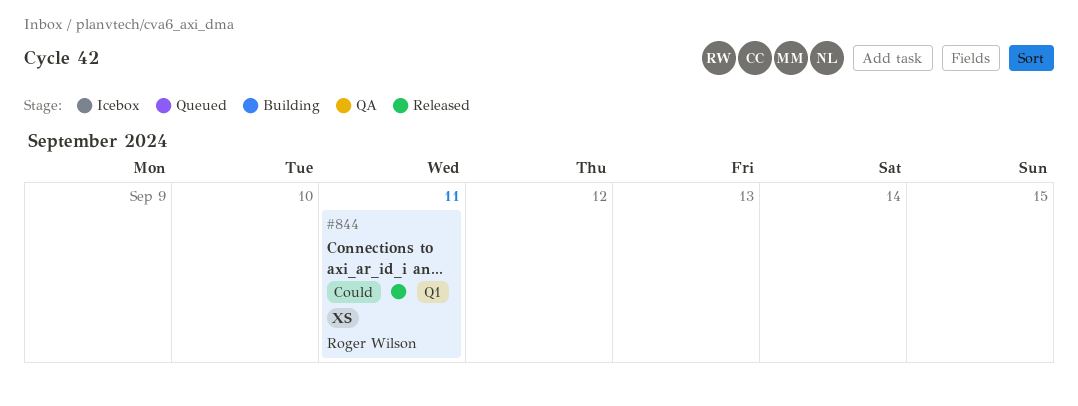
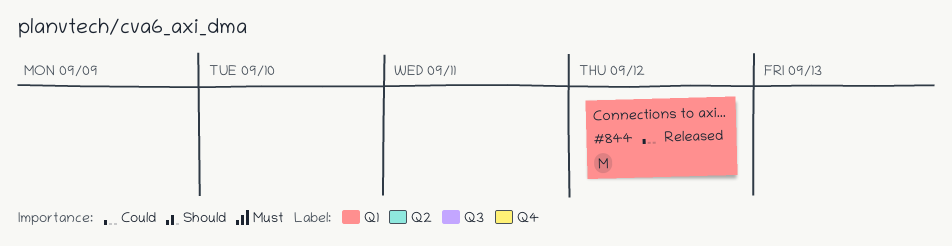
#844, estimate: XS -> M
#844, due: Sep 11 -> Sep 12

